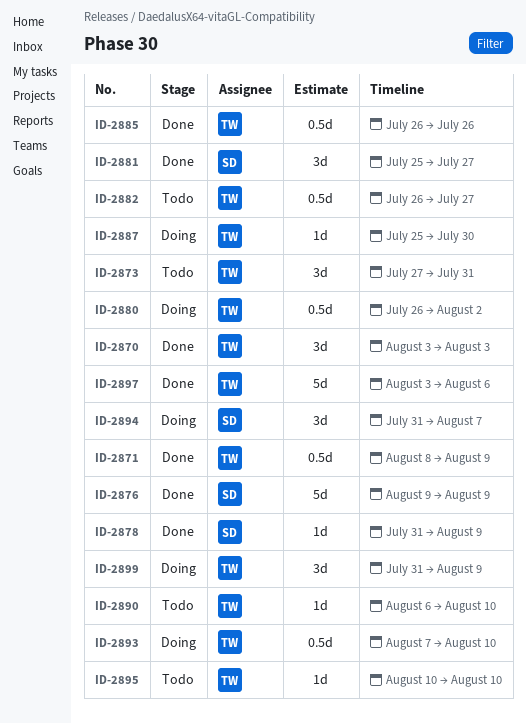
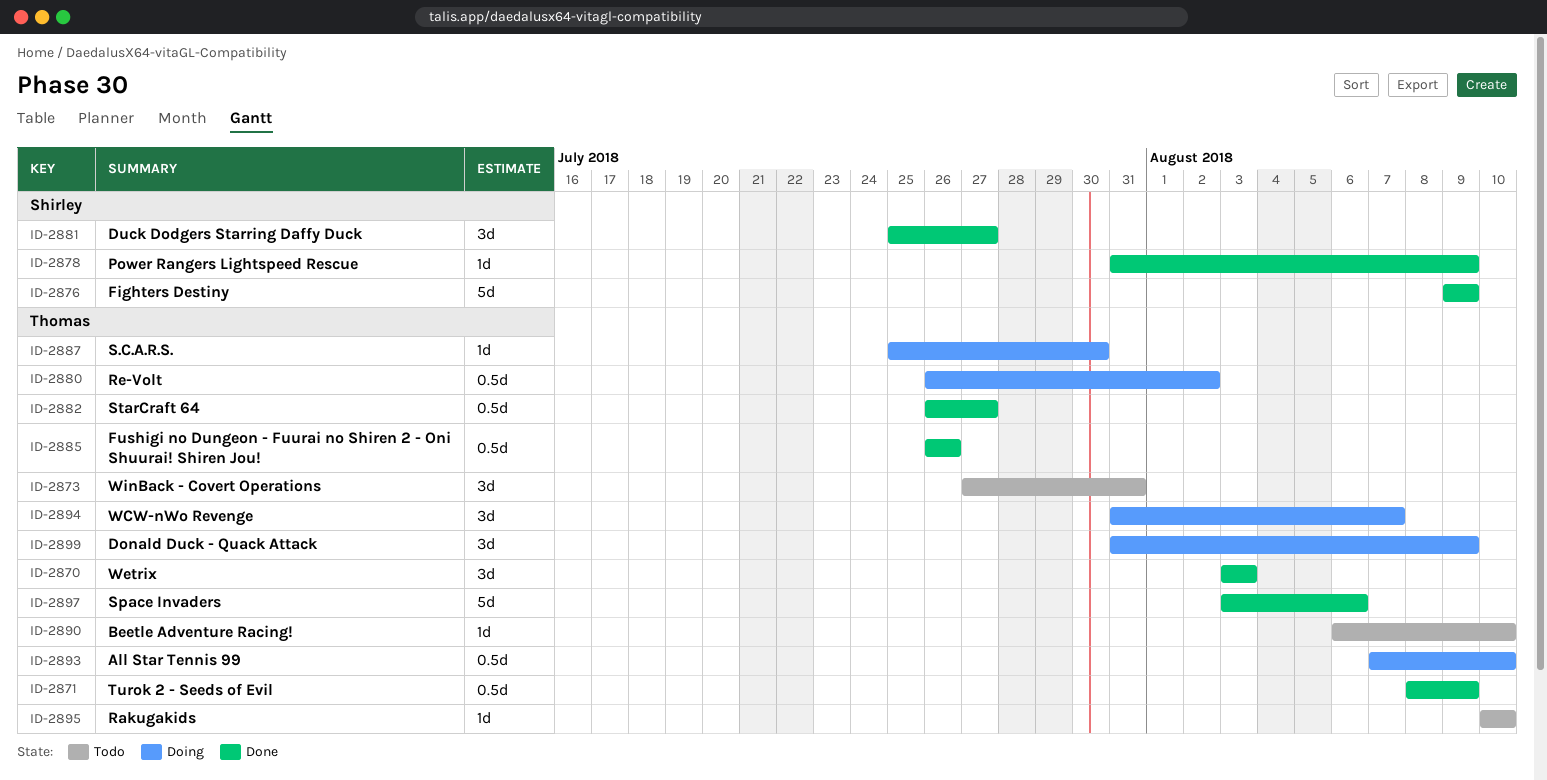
ID-2882, status: Todo -> Done
ID-2894, owner: Shirley -> Thomas

